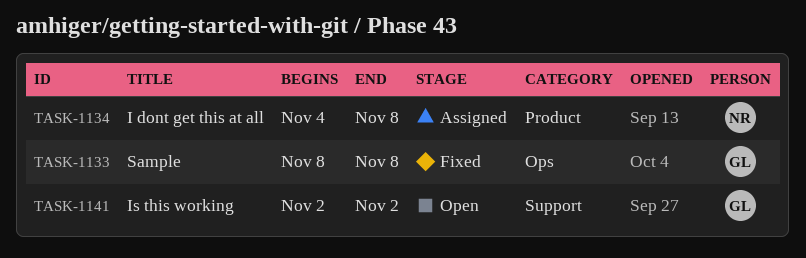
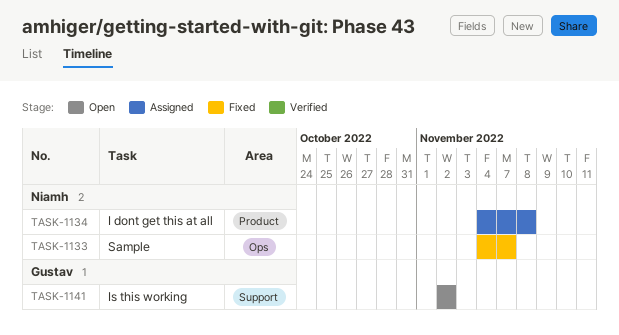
TASK-1133, owner: Gustav -> Niamh
TASK-1133, start: Nov 8 -> Nov 4
TASK-1133, due: Nov 8 -> Nov 7

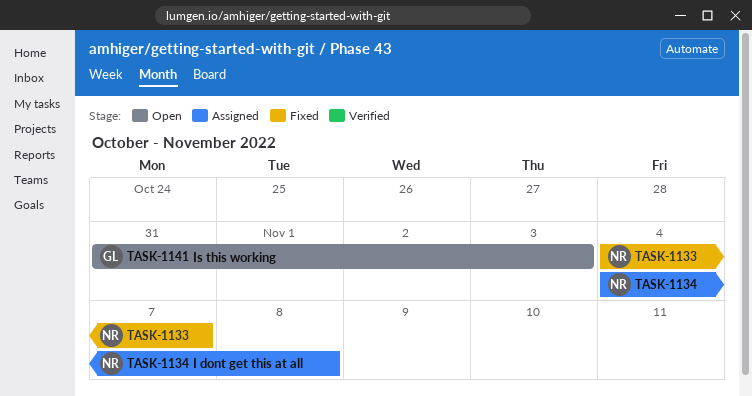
TASK-1141, start: Nov 2 -> Oct 31
TASK-1141, due: Nov 2 -> Nov 3

